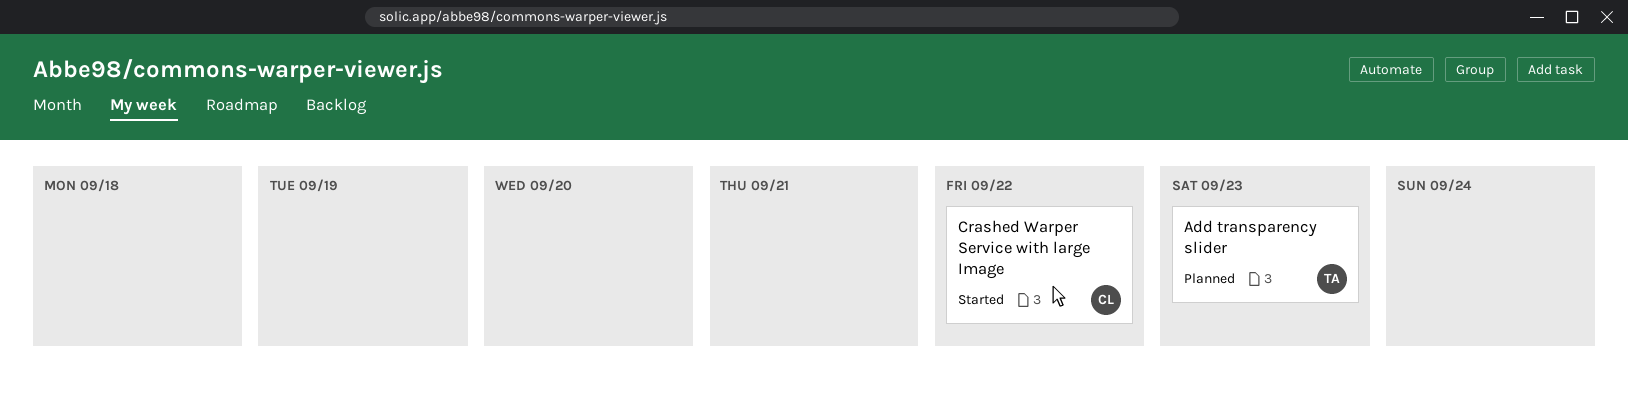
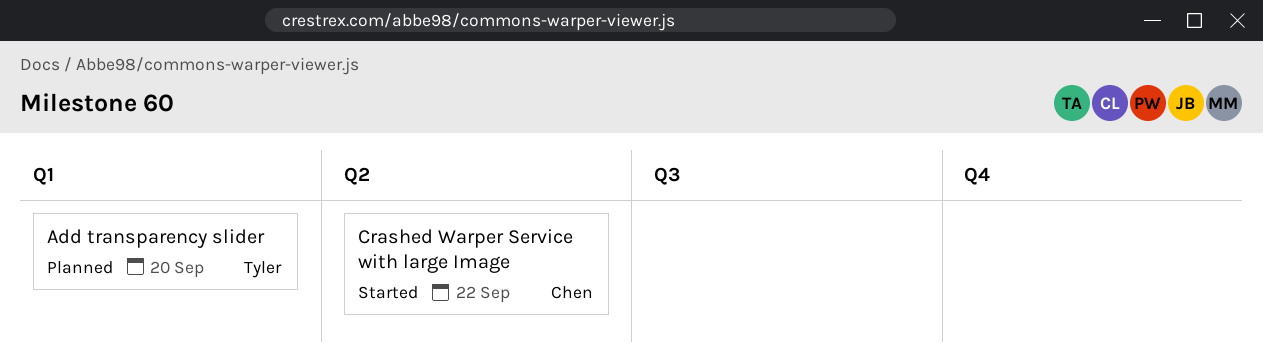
Add transparency slider, due: Sep 23 -> Sep 20

